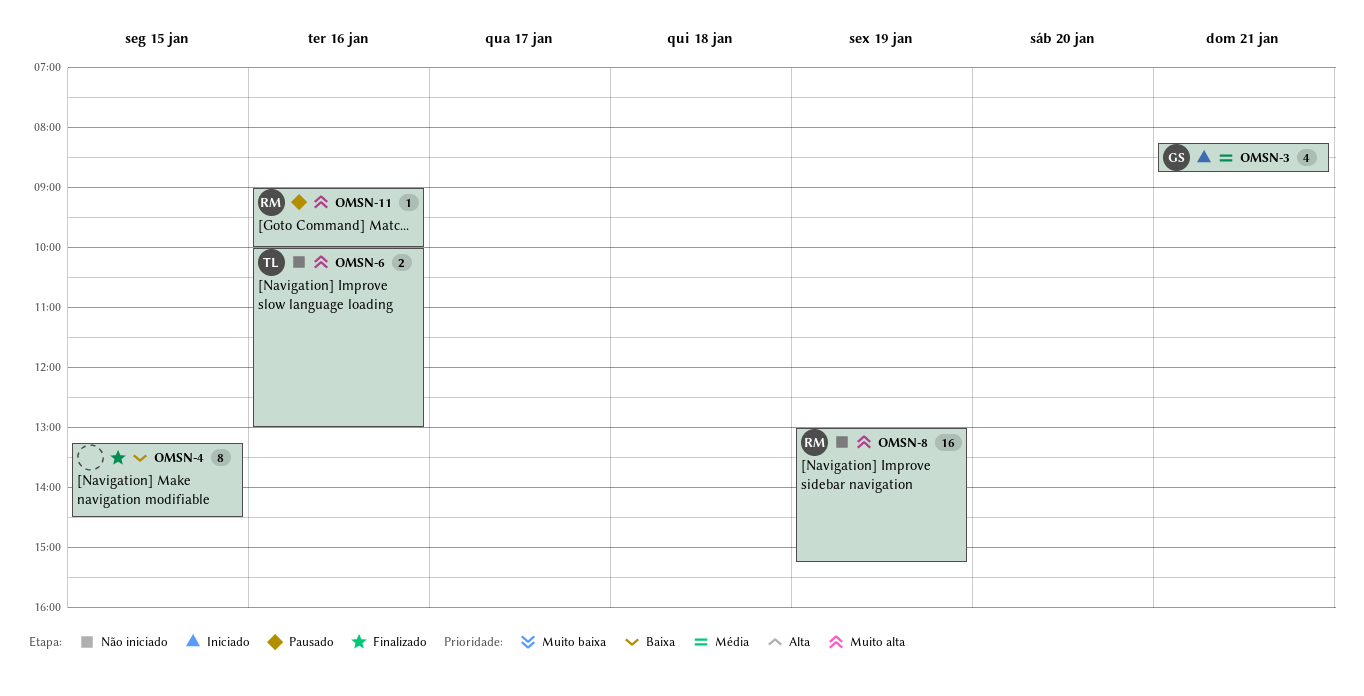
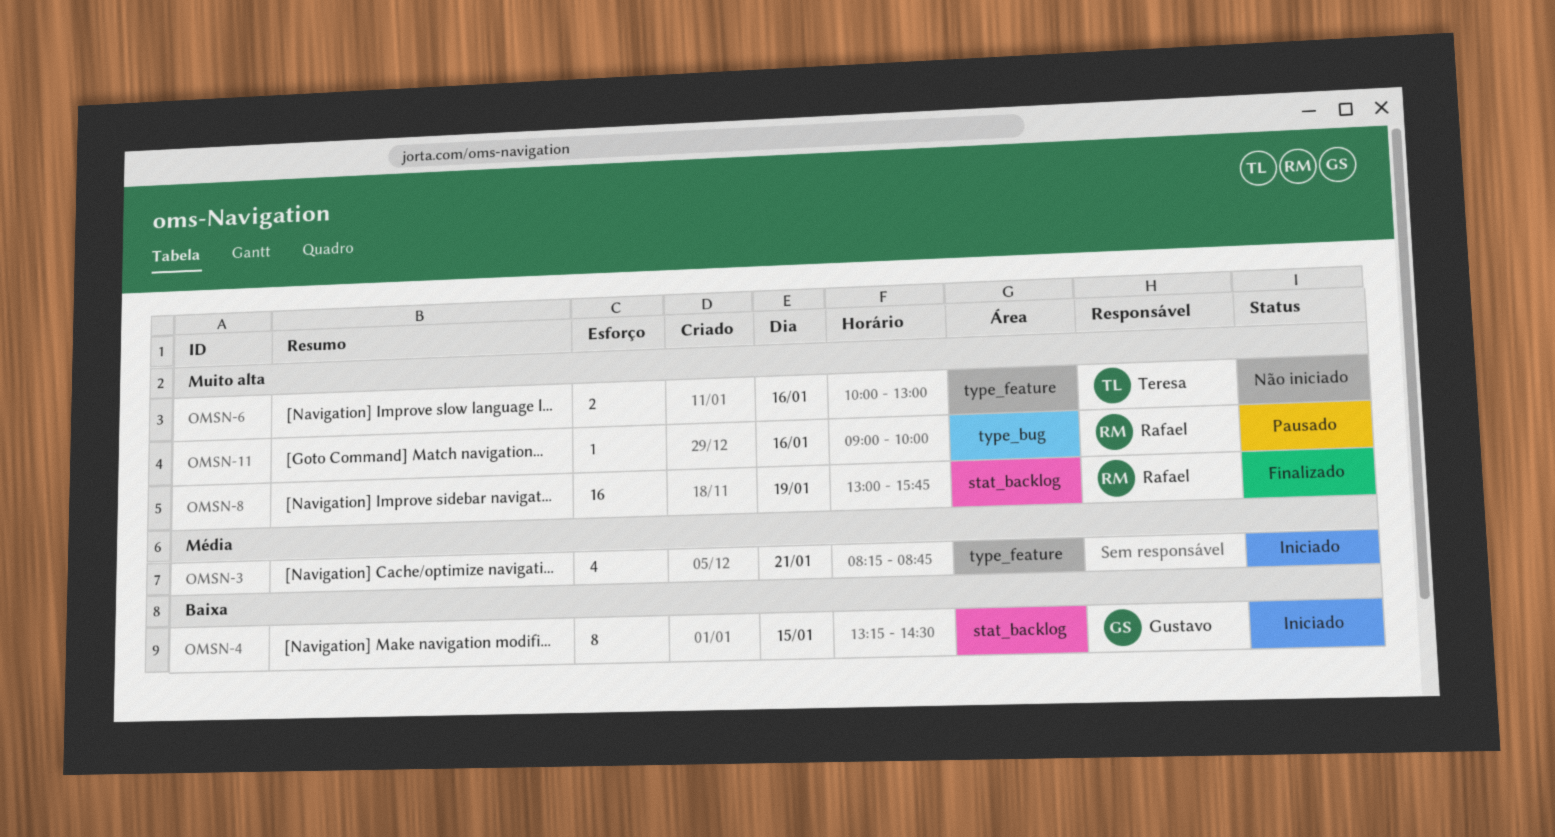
OMSN-3, owner: Gustavo -> none
OMSN-4, status: Finalizado -> Iniciado
OMSN-4, owner: none -> Gustavo
OMSN-8, status: Não iniciado -> Finalizado
OMSN-8, ends: 15:15 -> 15:45

